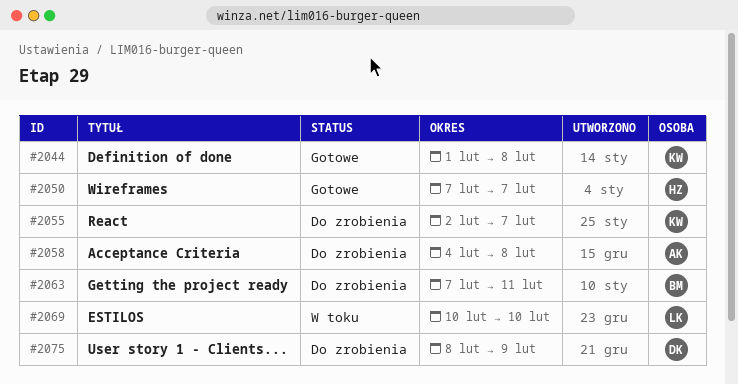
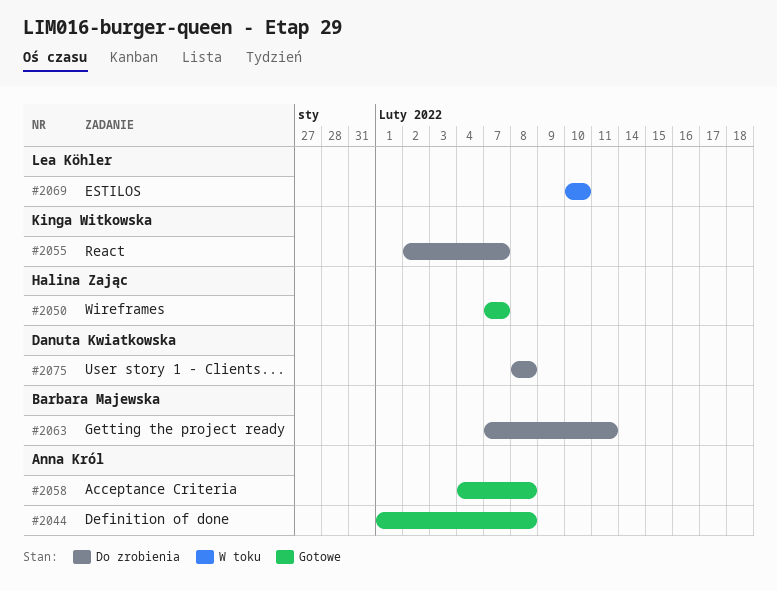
#2044, owner: Kinga Witkowska -> Anna Król
#2058, status: Do zrobienia -> Gotowe
#2075, due: Feb 9 -> Feb 8

